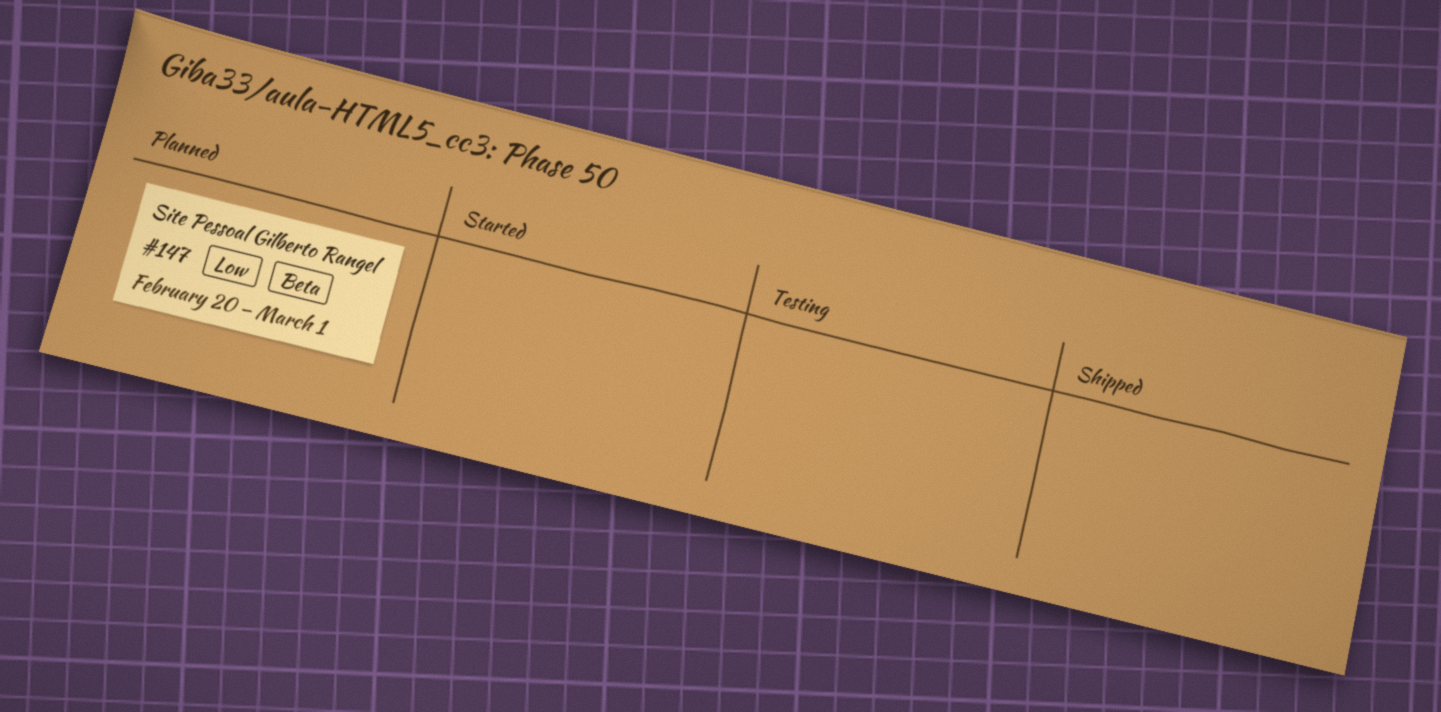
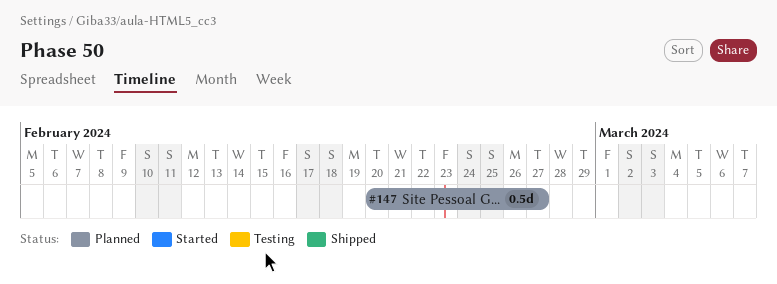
#147, due: Mar 1 -> Feb 27

